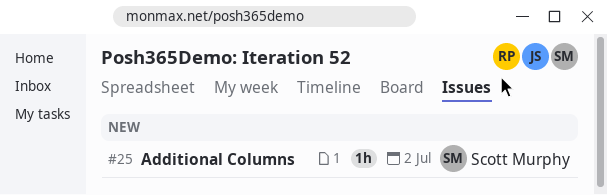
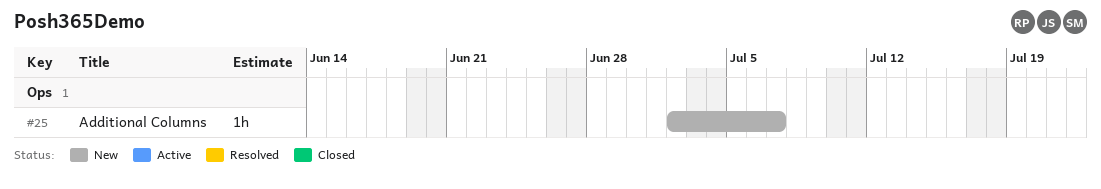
#25, due: Jul 2 -> Jul 7

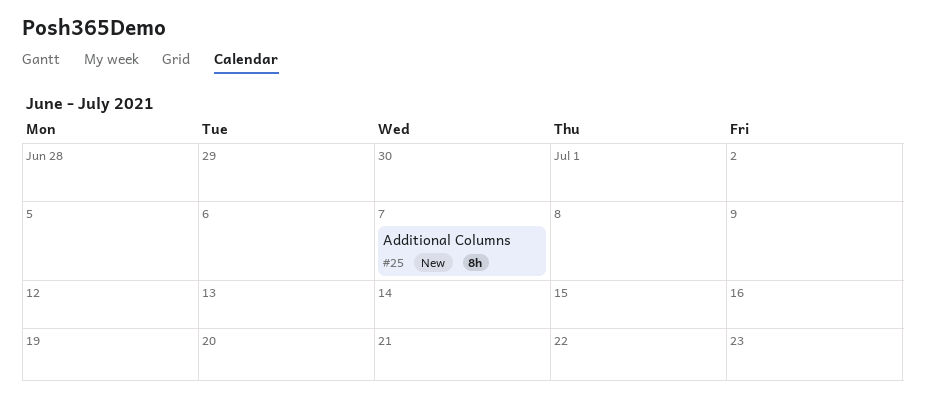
#25, estimate: 1h -> 8h

